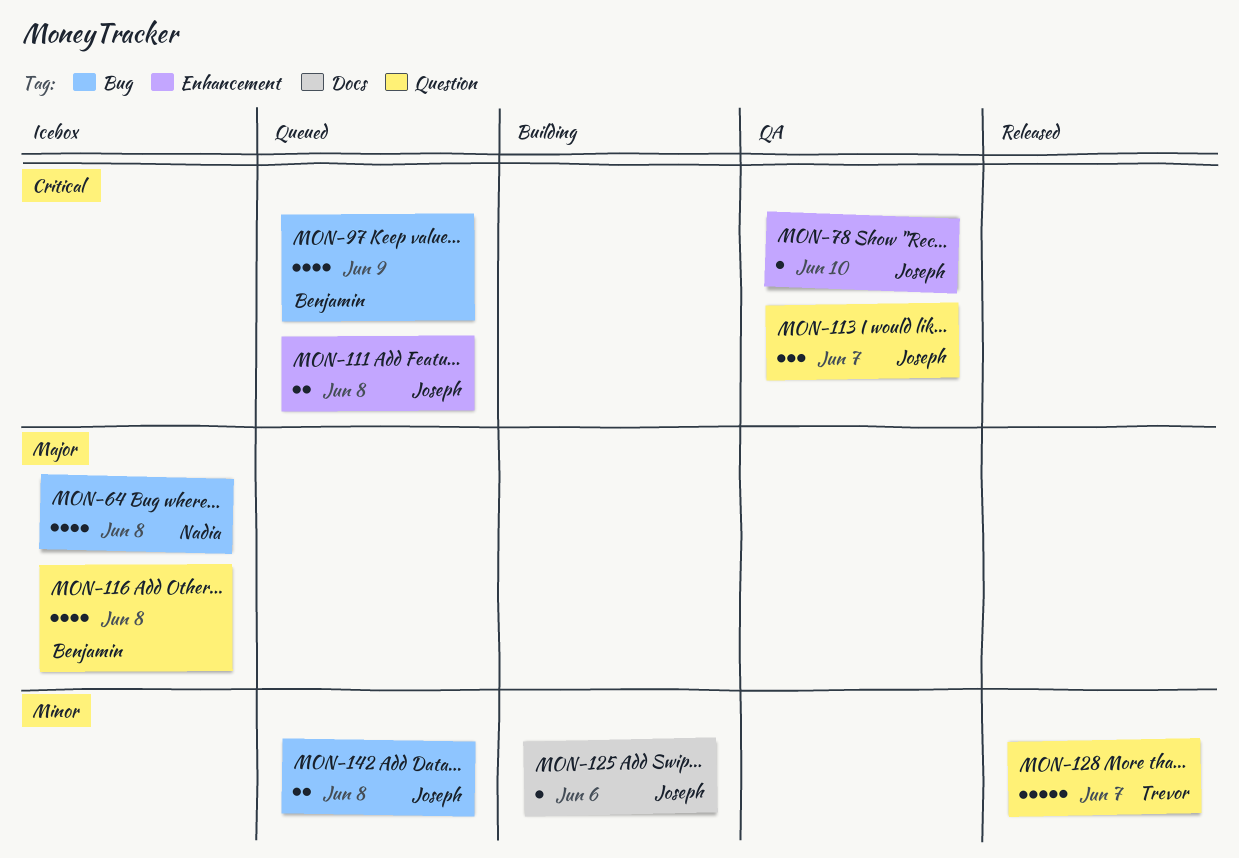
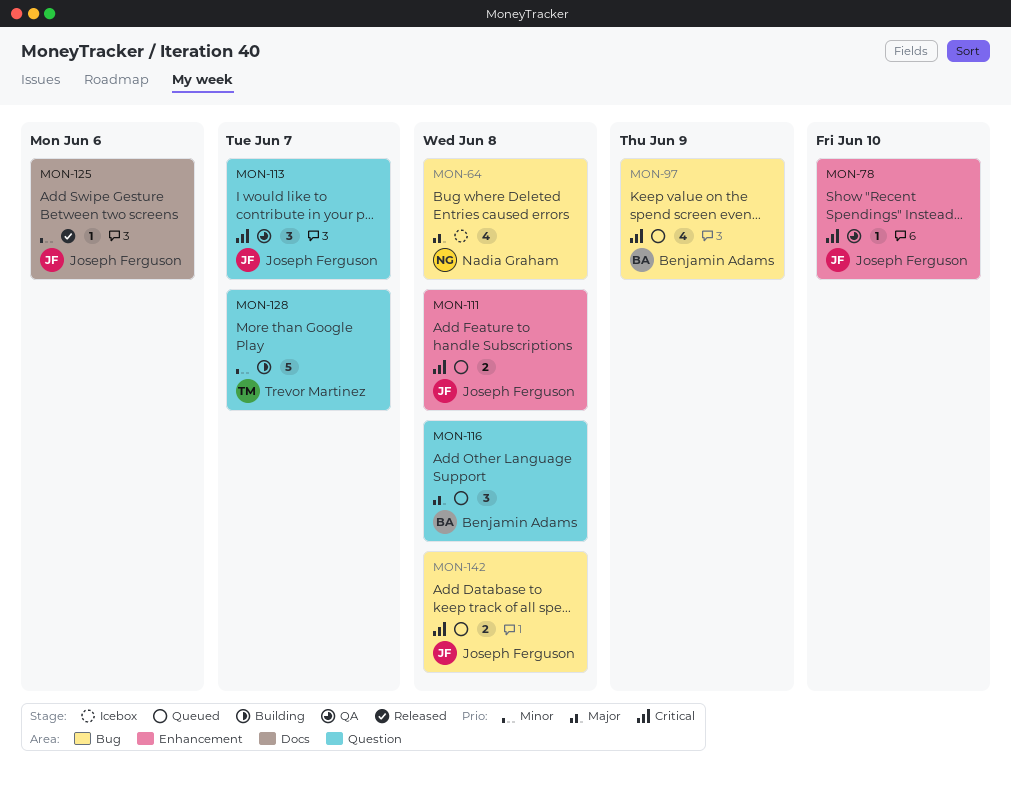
MON-116, status: Icebox -> Queued
MON-116, estimate: 4 -> 3
MON-125, status: Building -> Released
MON-128, status: Released -> Building
MON-142, priority: Minor -> Critical

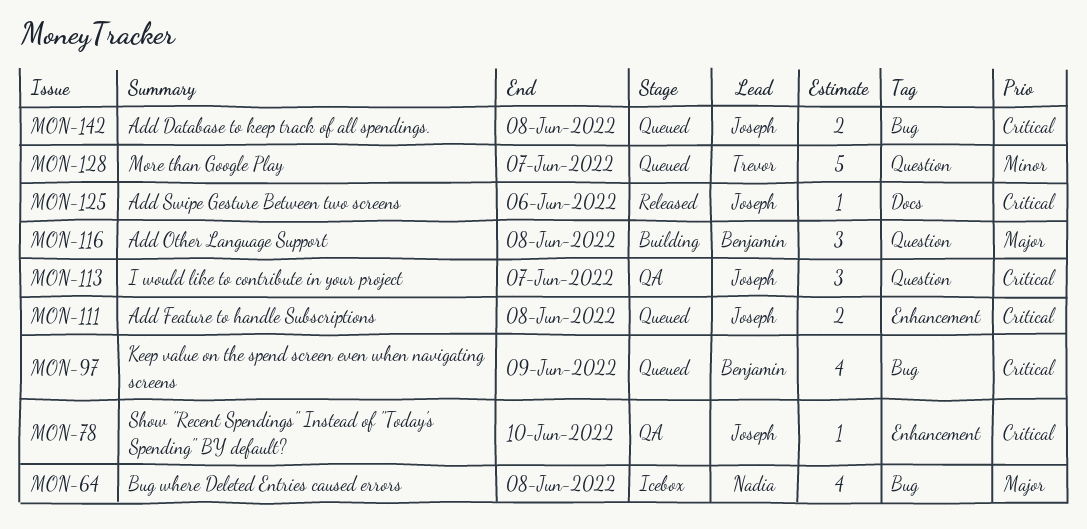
MON-116, status: Queued -> Building
MON-125, priority: Minor -> Critical
MON-128, status: Building -> Queued

